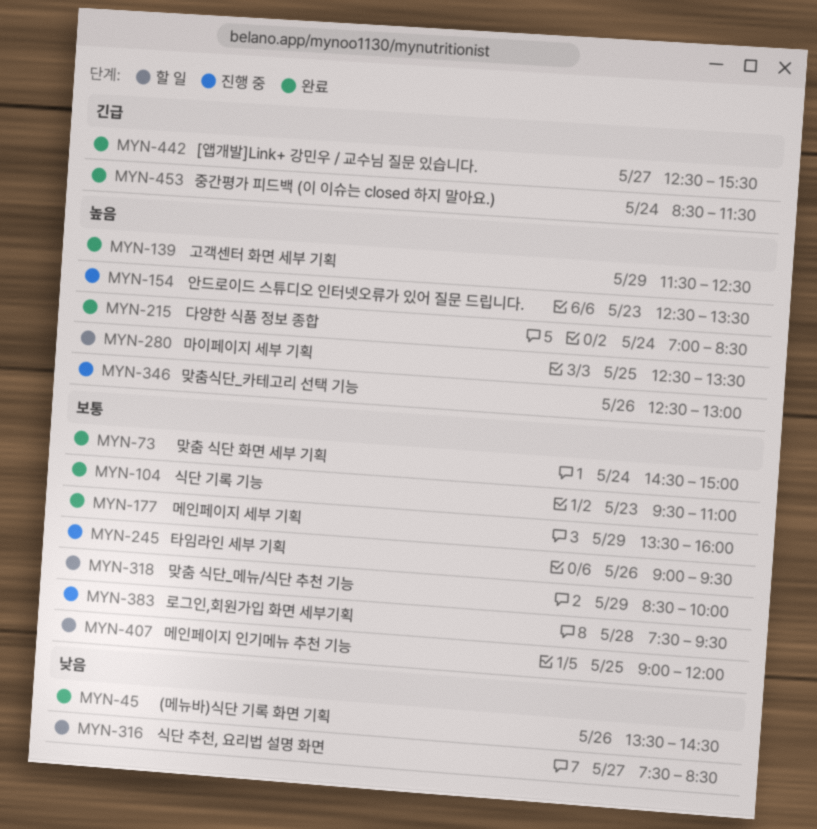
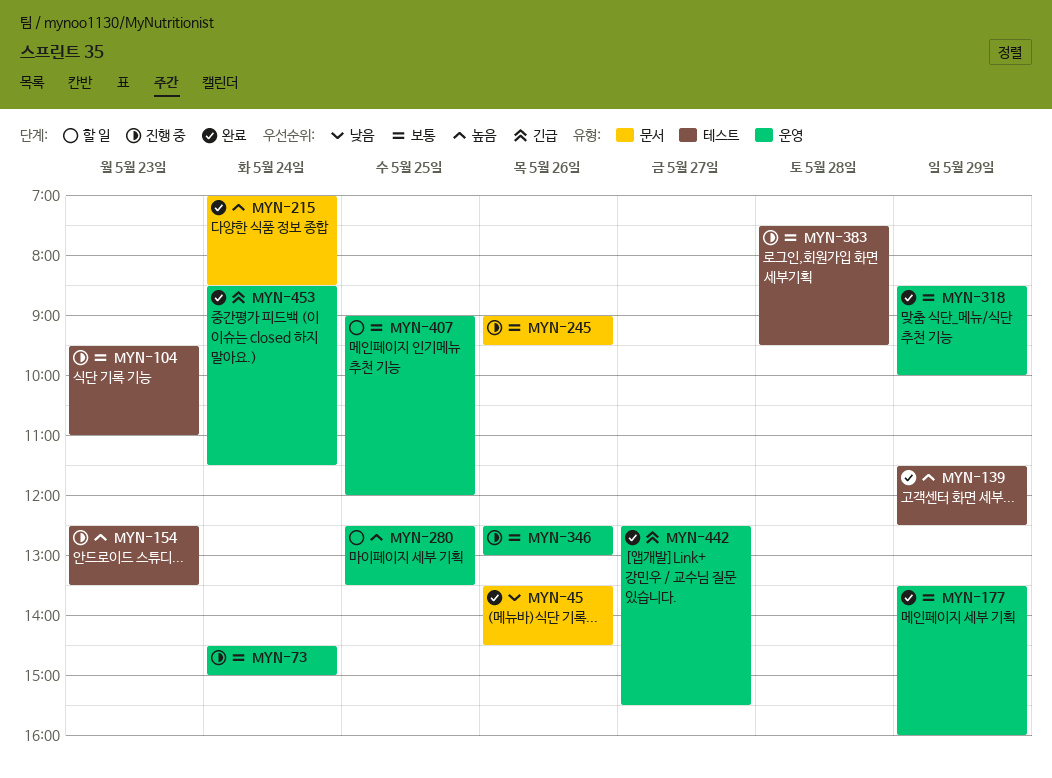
MYN-73, status: 완료 -> 진행 중
MYN-104, status: 완료 -> 진행 중
MYN-316: present -> none
MYN-318, status: 할 일 -> 완료
MYN-346, priority: 높음 -> 보통

